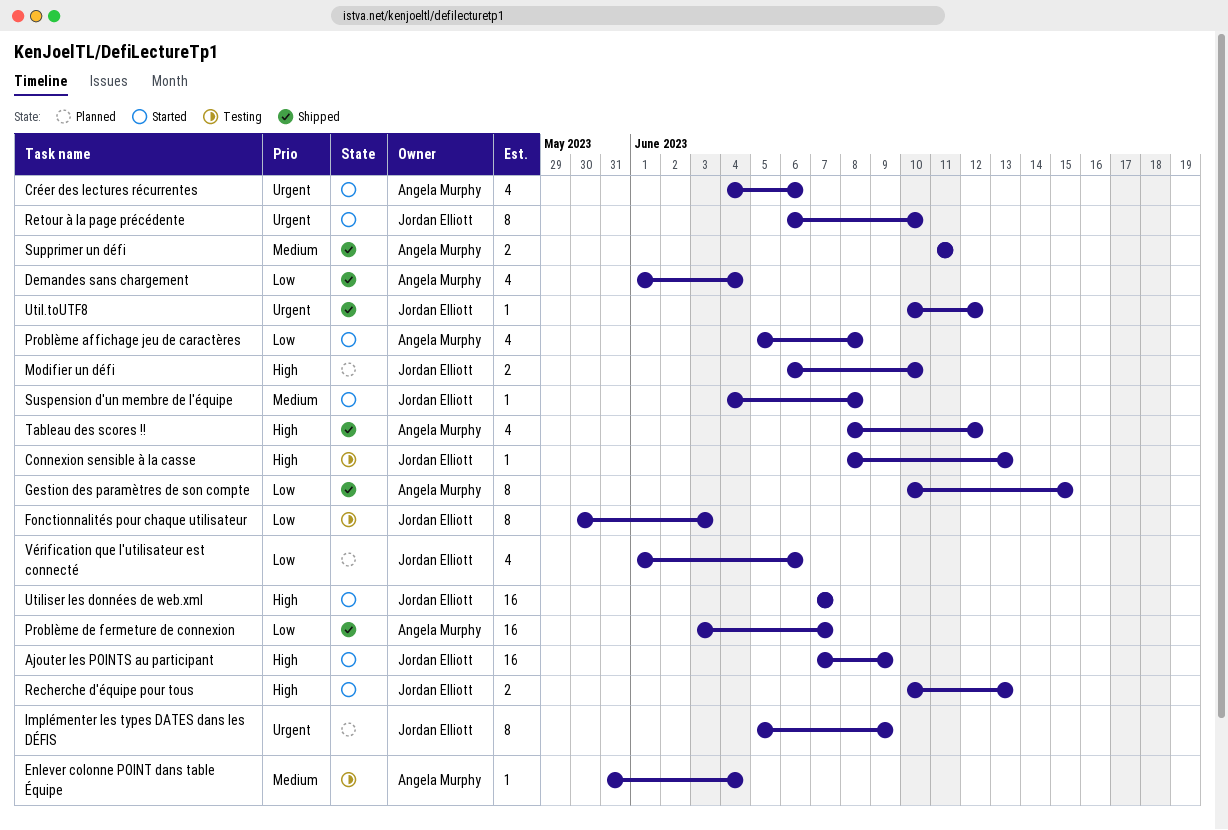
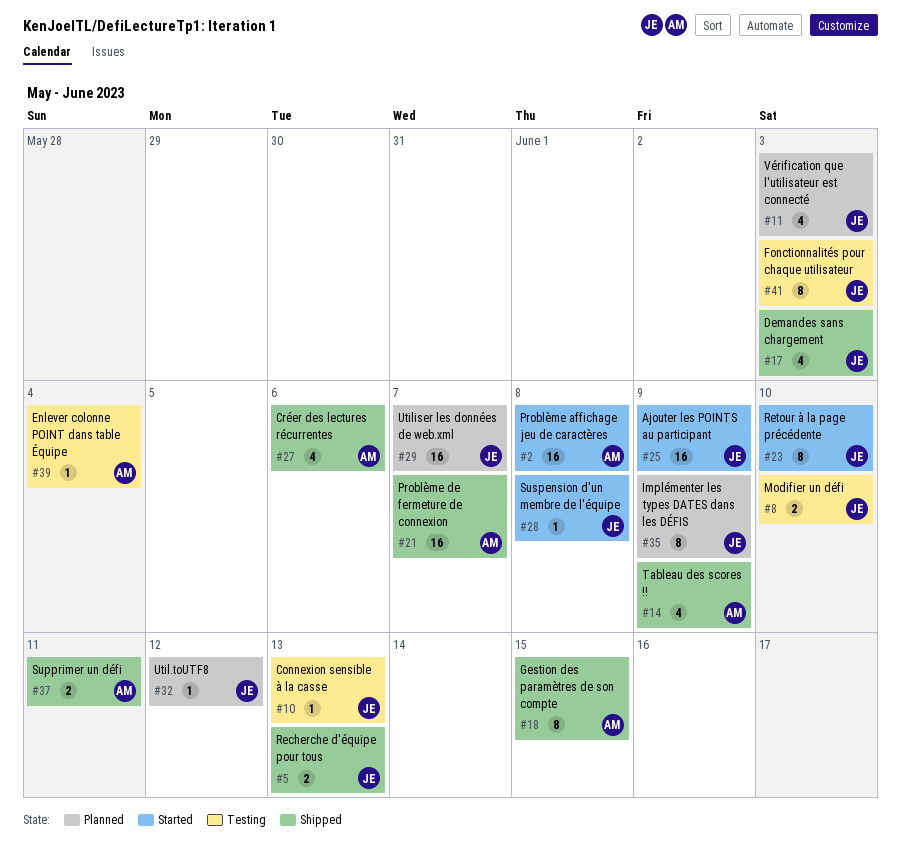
Créer des lectures récurrentes, status: Started -> Shipped
Demandes sans chargement, owner: Angela Murphy -> Jordan Elliott
Demandes sans chargement, due: Jun 4 -> Jun 3
Modifier un défi, status: Planned -> Testing
Problème affichage jeu de caractères, estimate: 4 -> 16
Recherche d'équipe pour tous, status: Started -> Shipped
Tableau des scores !!, due: Jun 12 -> Jun 9
Util.toUTF8, status: Shipped -> Planned
Utiliser les données de web.xml, status: Started -> Planned
Vérification que l'utilisateur est connecté, due: Jun 6 -> Jun 3

